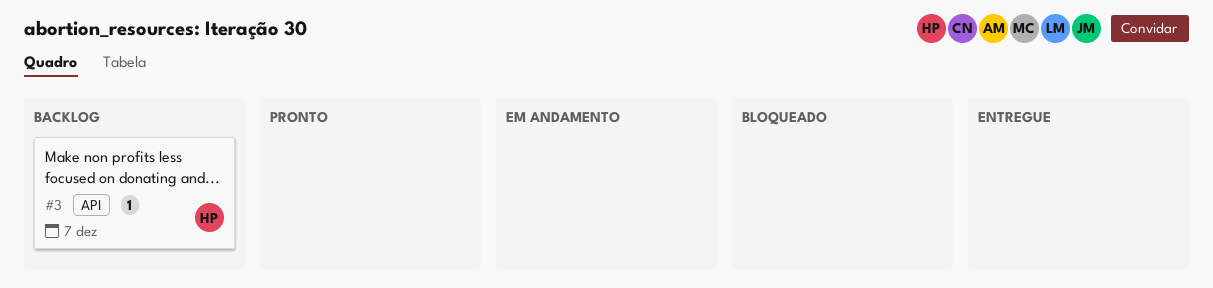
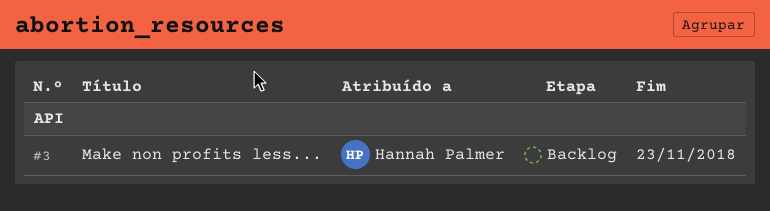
#3, due: Dec 7 -> Nov 23

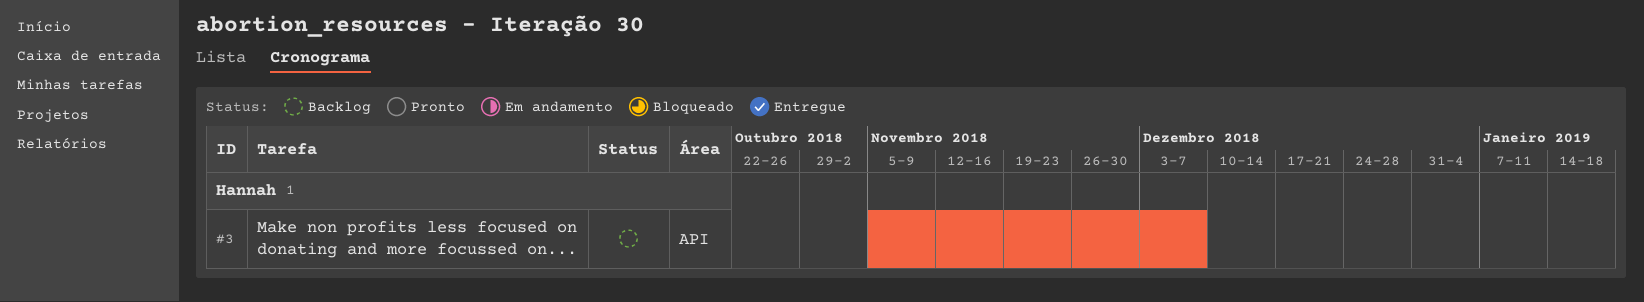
#3, due: Nov 23 -> Dec 7

